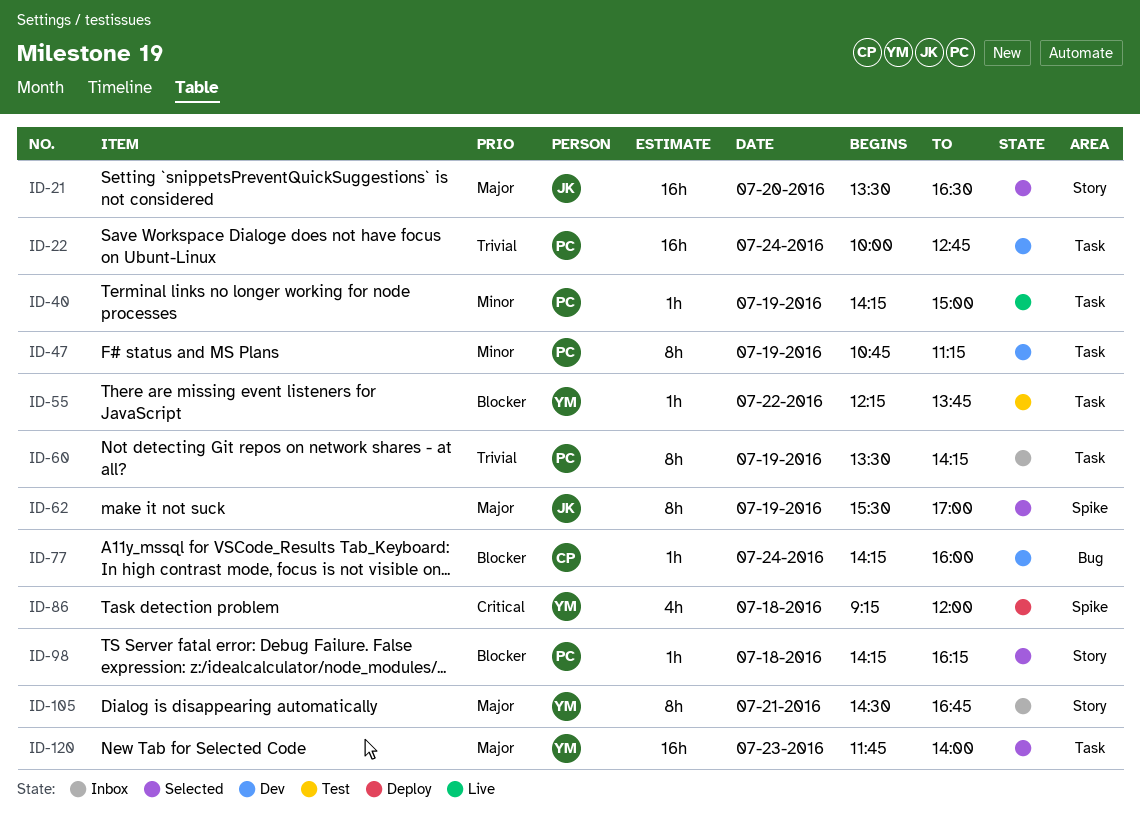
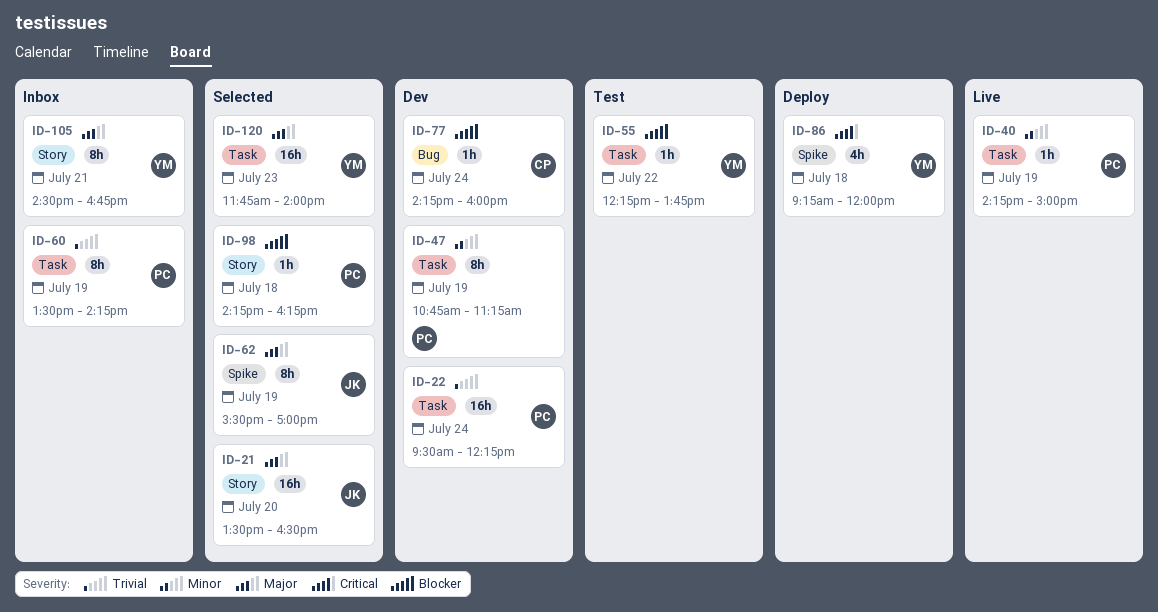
ID-22, begins: 10:00 -> 09:30
ID-22, ends: 12:45 -> 12:15

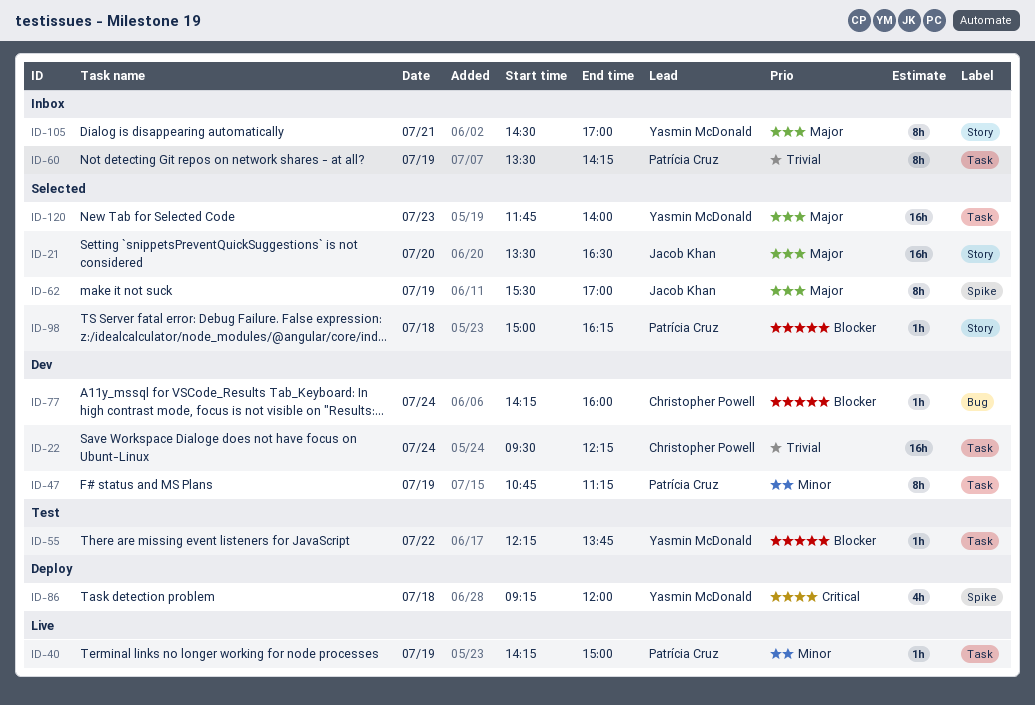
ID-22, owner: Patrícia Cruz -> Christopher Powell
ID-98, begins: 14:15 -> 15:00
ID-105, ends: 16:45 -> 17:00

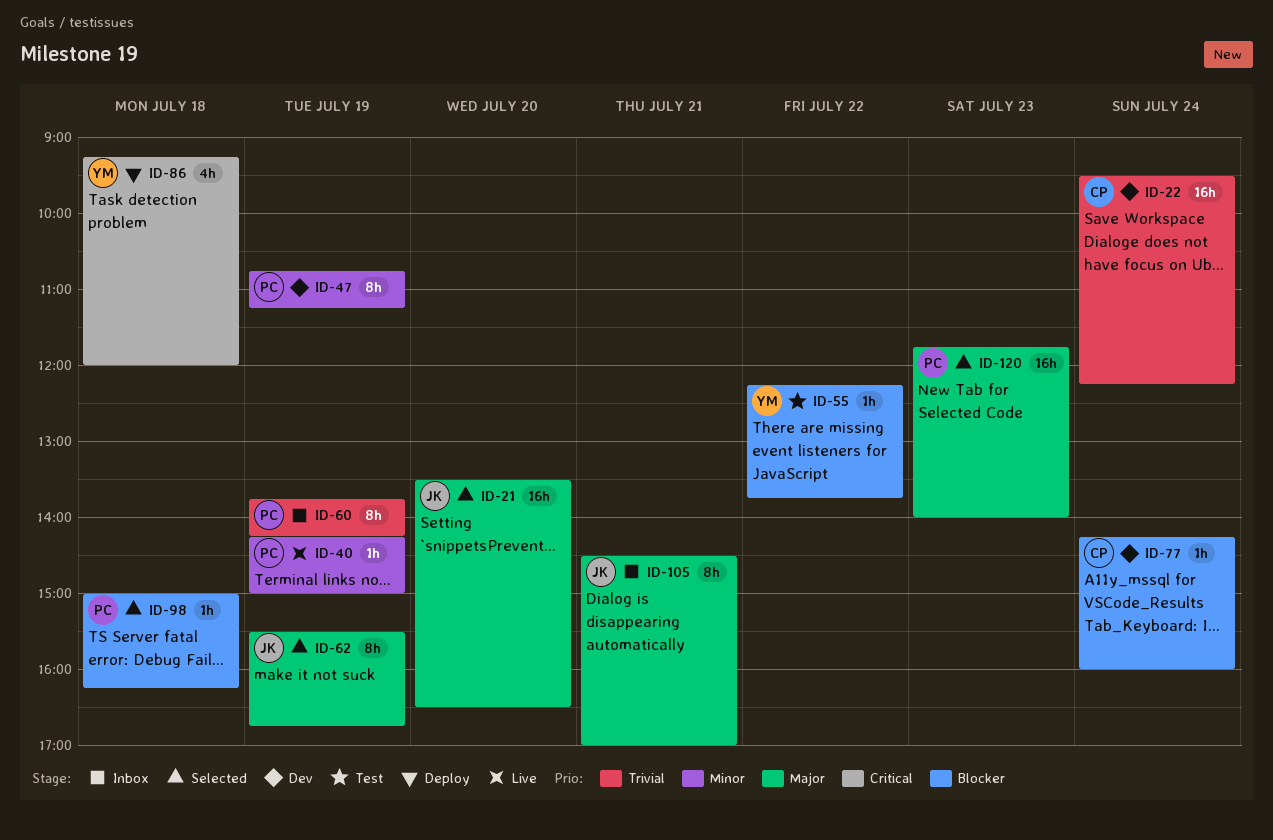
ID-60, begins: 13:30 -> 13:45
ID-62, ends: 17:00 -> 16:45
ID-105, owner: Yasmin McDonald -> Jacob Khan
ID-120, owner: Yasmin McDonald -> Patrícia Cruz

